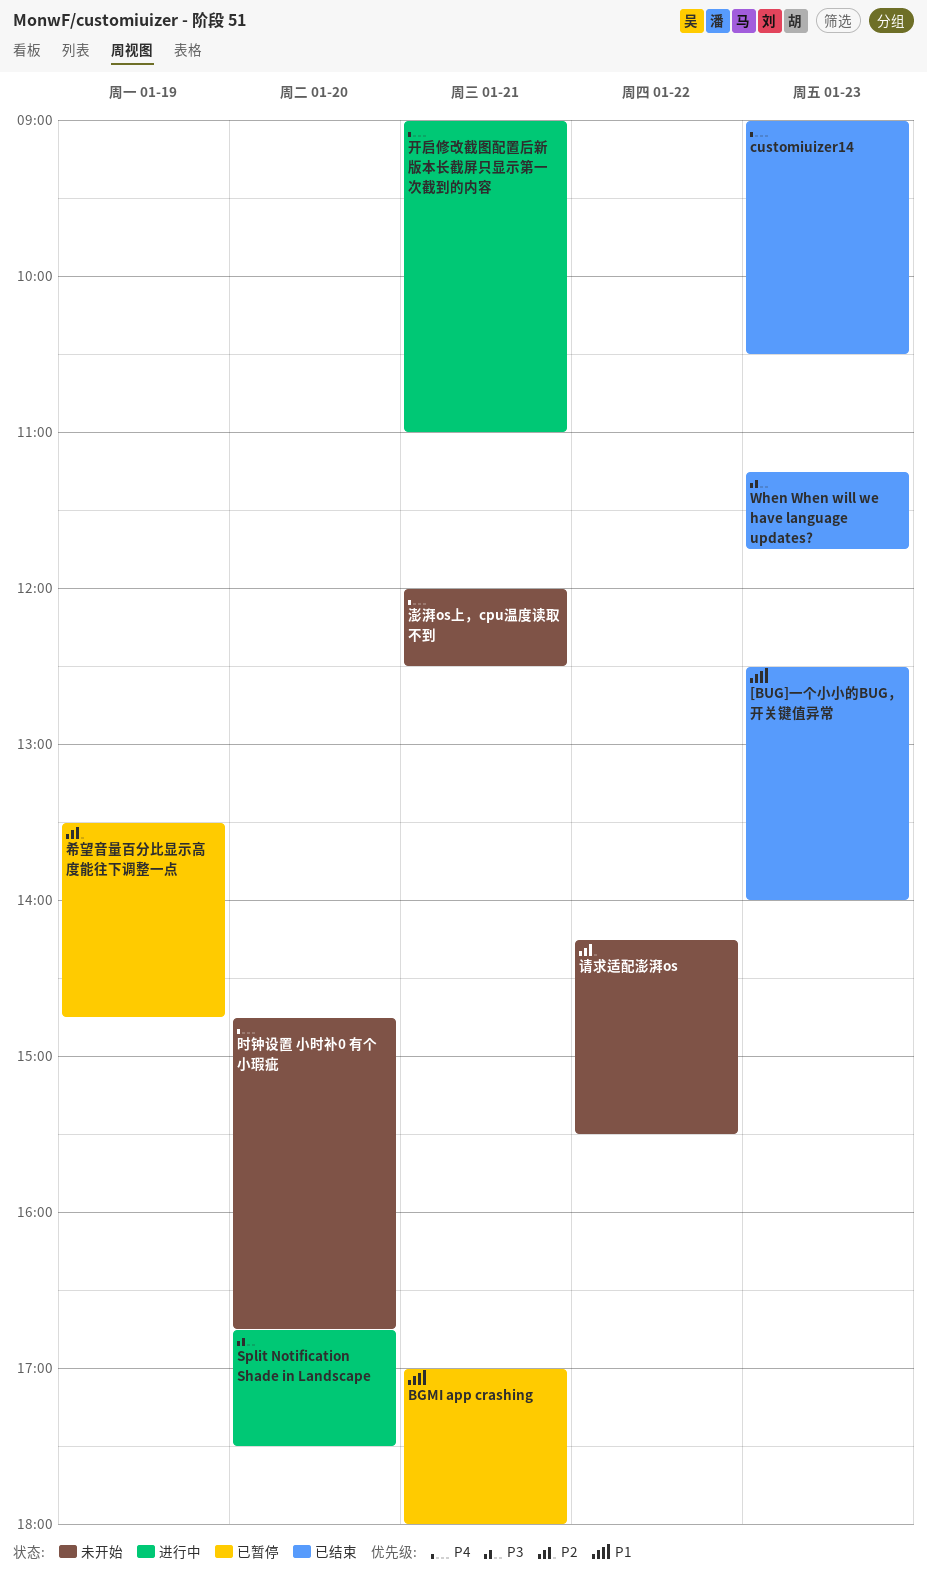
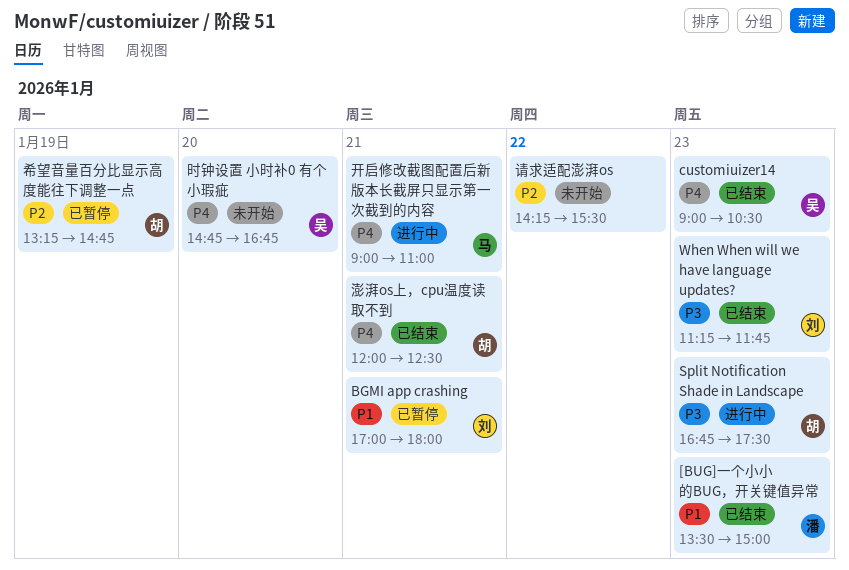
[BUG]一个小小的BUG，开关键值异常, begins: 12:30 -> 13:30
[BUG]一个小小的BUG，开关键值异常, ends: 14:00 -> 15:00
Split Notification Shade in Landscape, day: Jan 20 -> Jan 23
希望音量百分比显示高度能往下调整一点, begins: 13:30 -> 13:15
澎湃os上，cpu温度读取不到, status: 未开始 -> 已结束

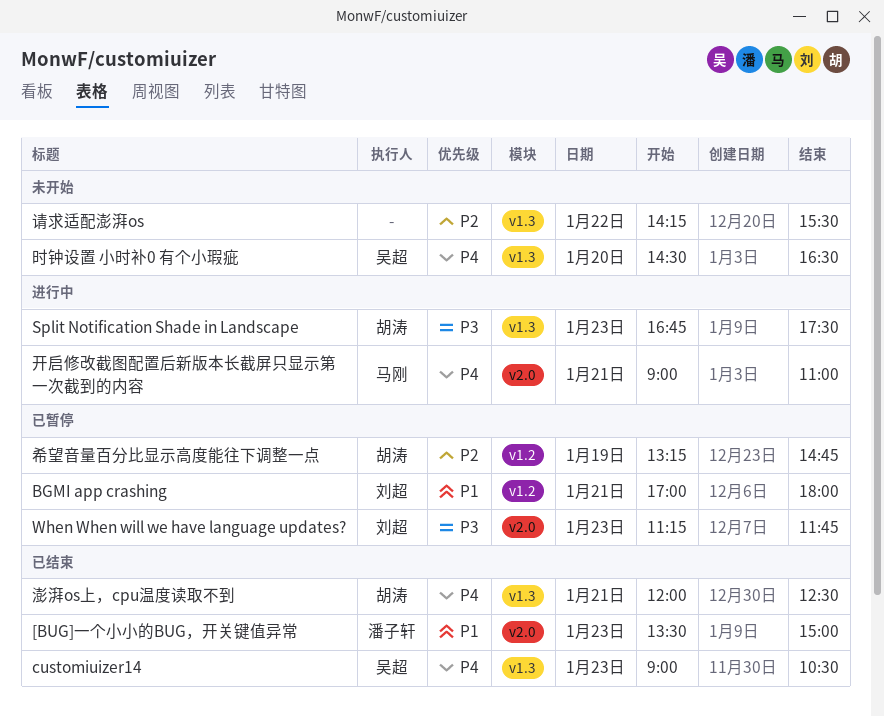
When When will we have language updates?, status: 已结束 -> 已暂停
时钟设置 小时补0 有个小瑕疵, begins: 14:45 -> 14:30
时钟设置 小时补0 有个小瑕疵, ends: 16:45 -> 16:30

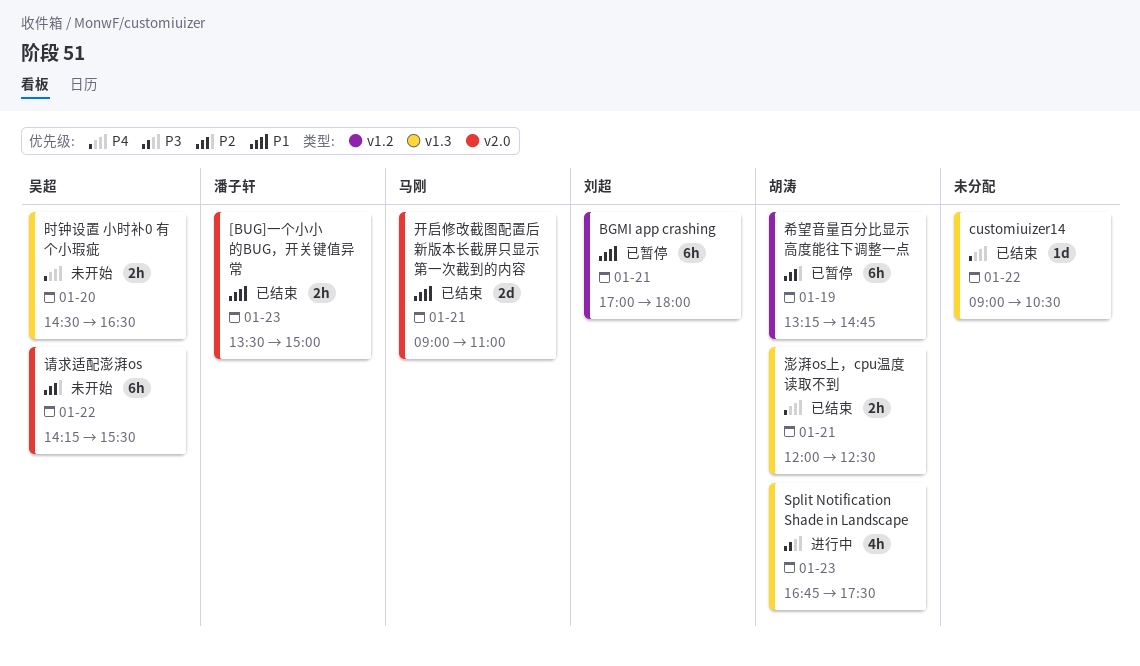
customiuizer14, owner: 吴超 -> none
customiuizer14, day: Jan 23 -> Jan 22
When When will we have language updates?: present -> none
开启修改截图配置后新版本长截屏只显示第一次截到的内容, status: 进行中 -> 已结束
开启修改截图配置后新版本长截屏只显示第一次截到的内容, priority: P4 -> P1
请求适配澎湃os, owner: none -> 吴超
请求适配澎湃os, label: v1.3 -> v2.0

